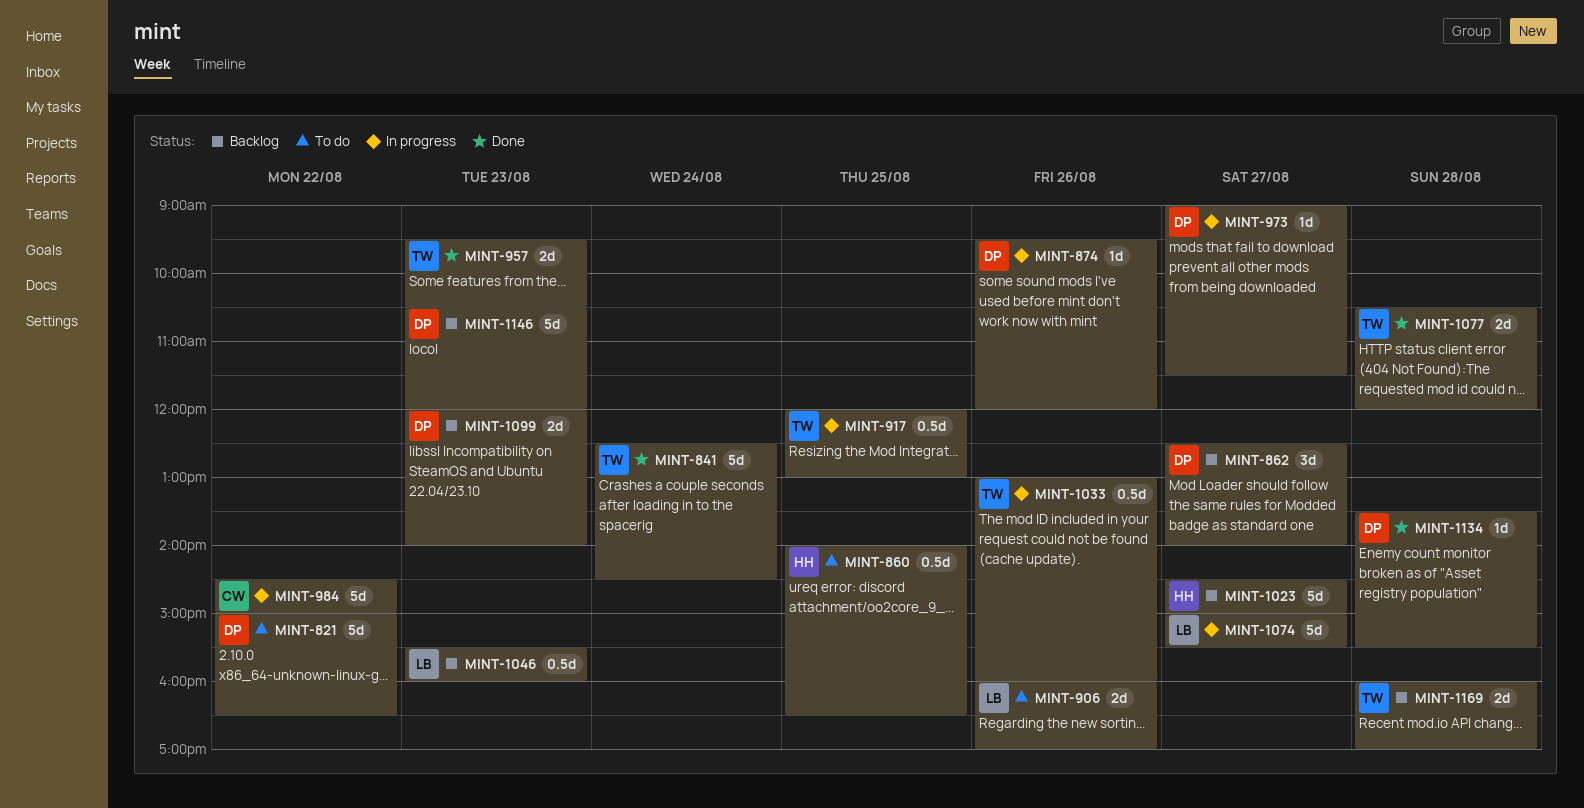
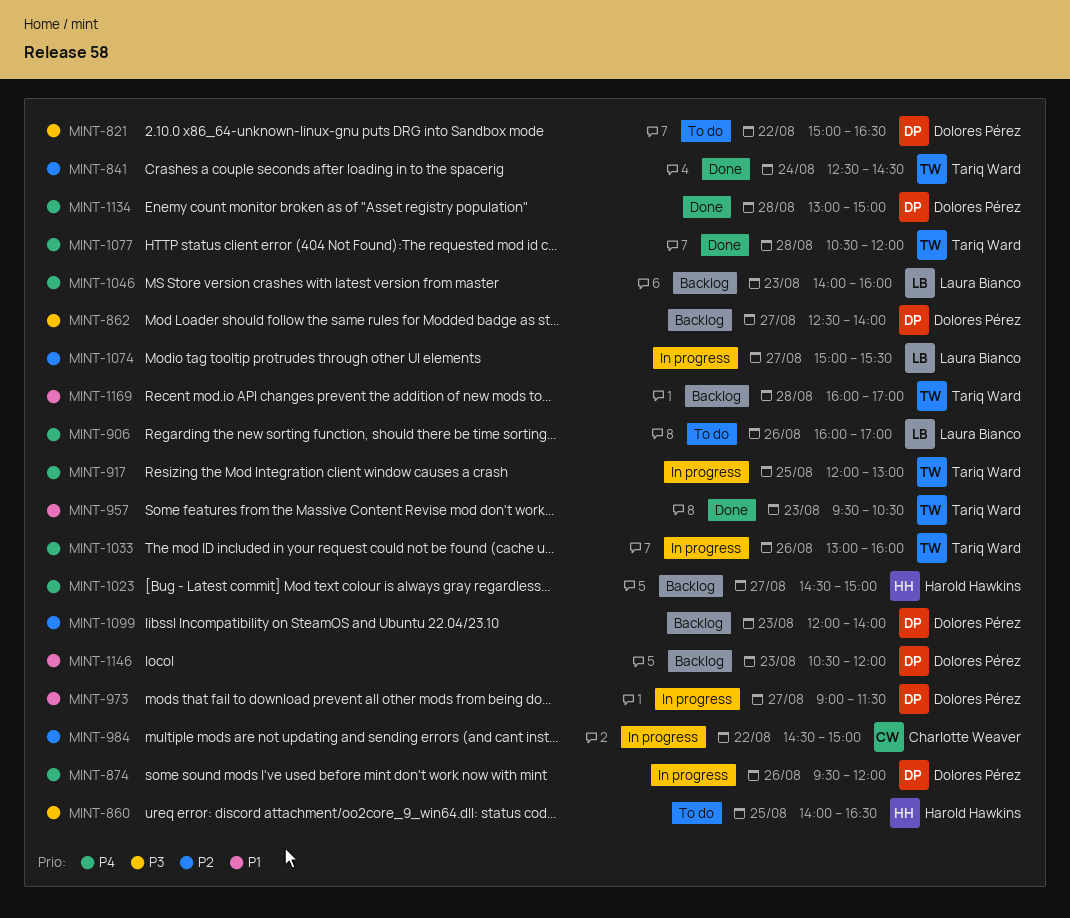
MINT-1046, begins: 15:30 -> 14:00
MINT-1134, begins: 13:30 -> 13:00
MINT-1134, ends: 15:30 -> 15:00

